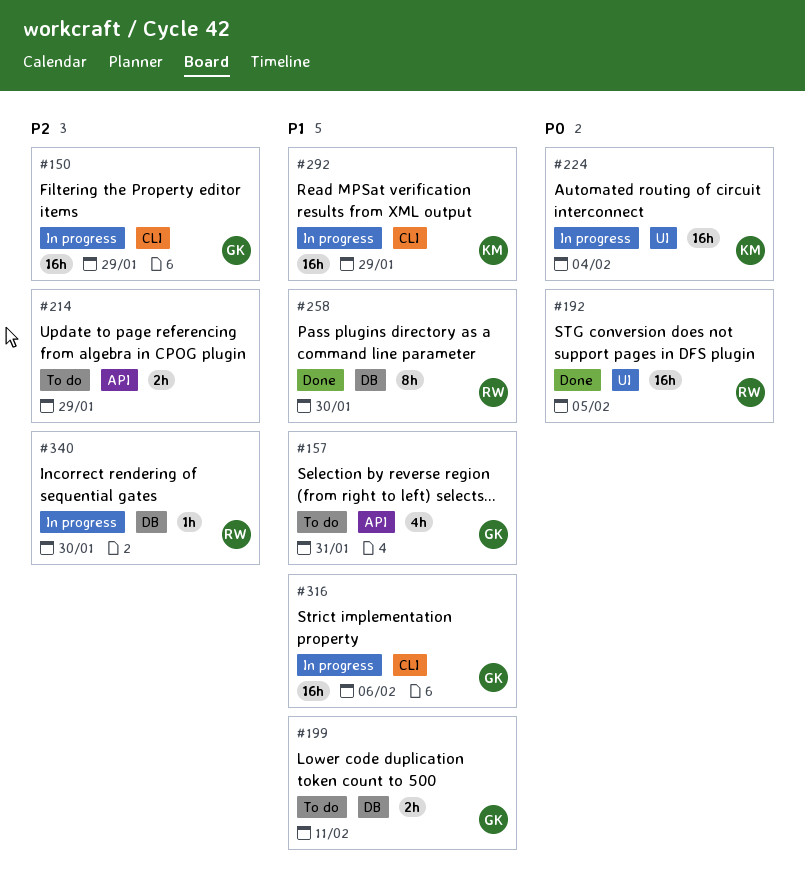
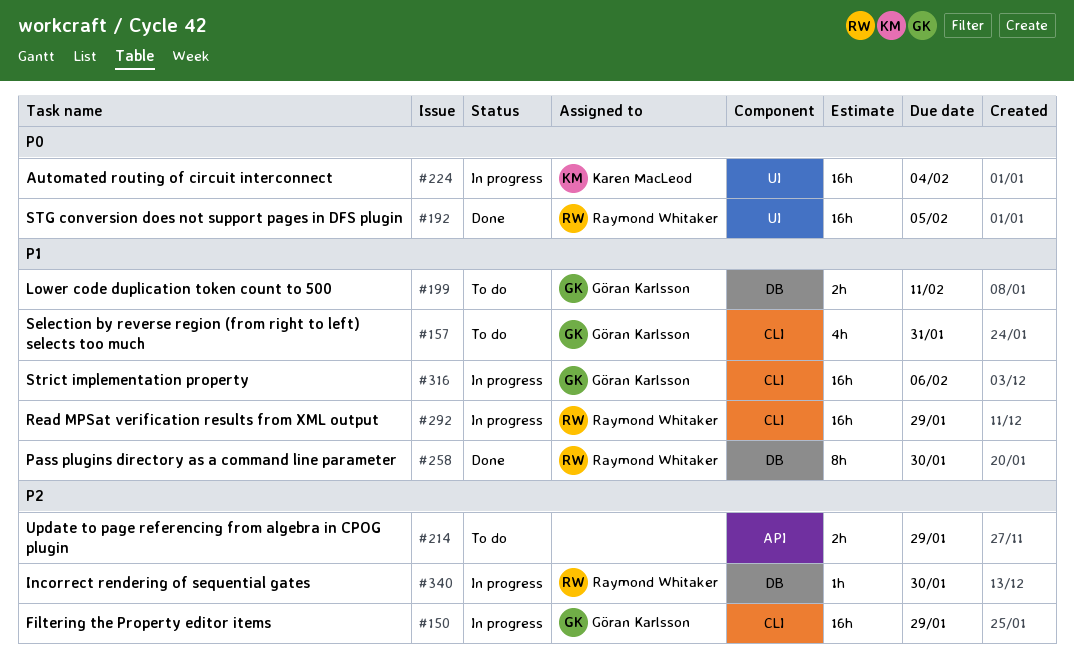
#157, label: API -> CLI
#292, owner: Karen MacLeod -> Raymond Whitaker

